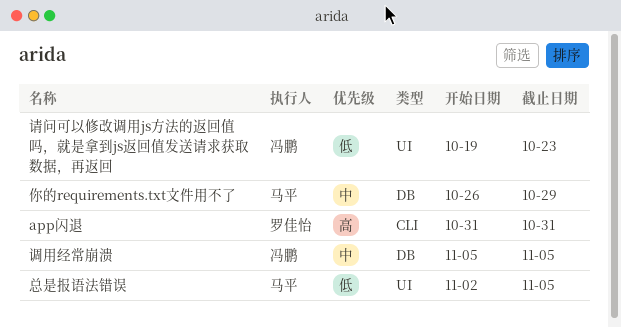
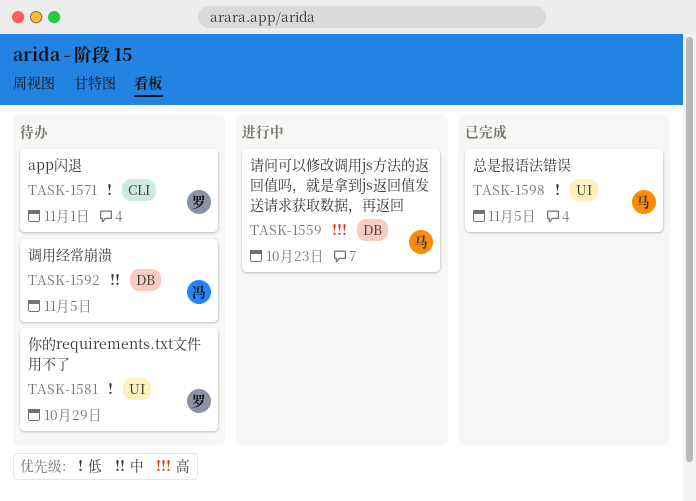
app闪退, priority: 高 -> 低
app闪退, due: Oct 31 -> Nov 1
你的requirements.txt文件用不了, owner: 马平 -> 罗佳怡
你的requirements.txt文件用不了, priority: 中 -> 低
你的requirements.txt文件用不了, label: DB -> UI
请问可以修改调用js方法的返回值吗，就是拿到js返回值发送请求获取数据，再返回, owner: 冯鹏 -> 马平
请问可以修改调用js方法的返回值吗，就是拿到js返回值发送请求获取数据，再返回, priority: 低 -> 高
请问可以修改调用js方法的返回值吗，就是拿到js返回值发送请求获取数据，再返回, label: UI -> DB

